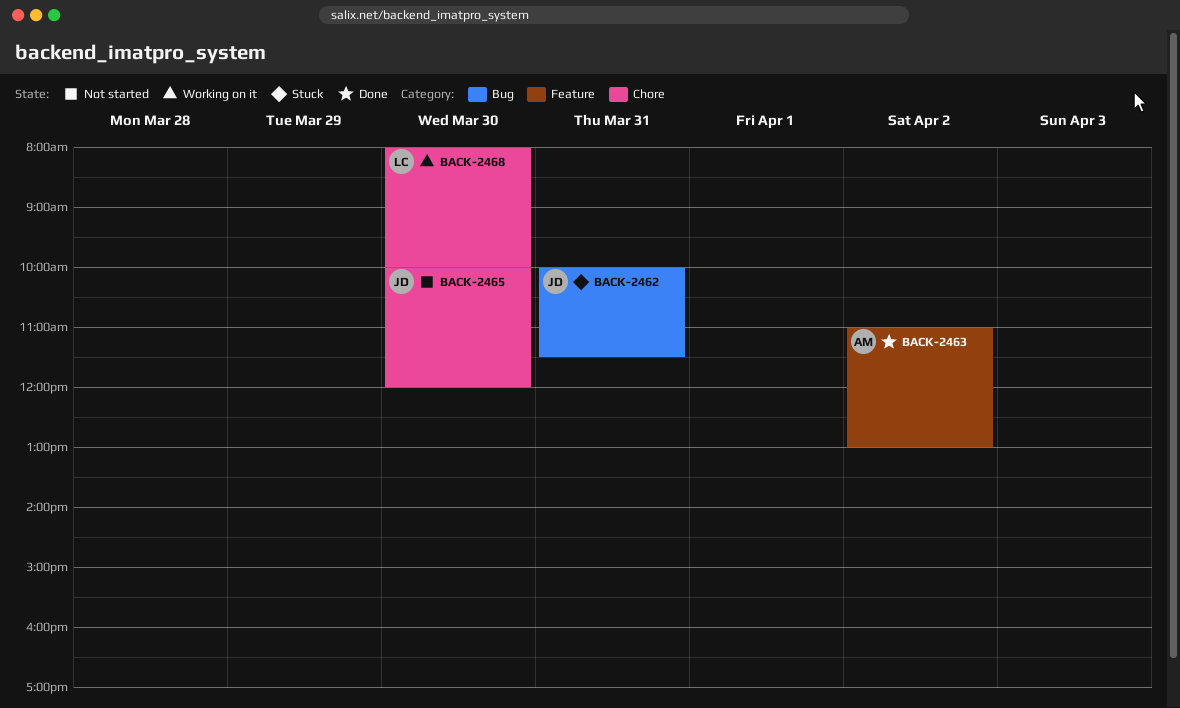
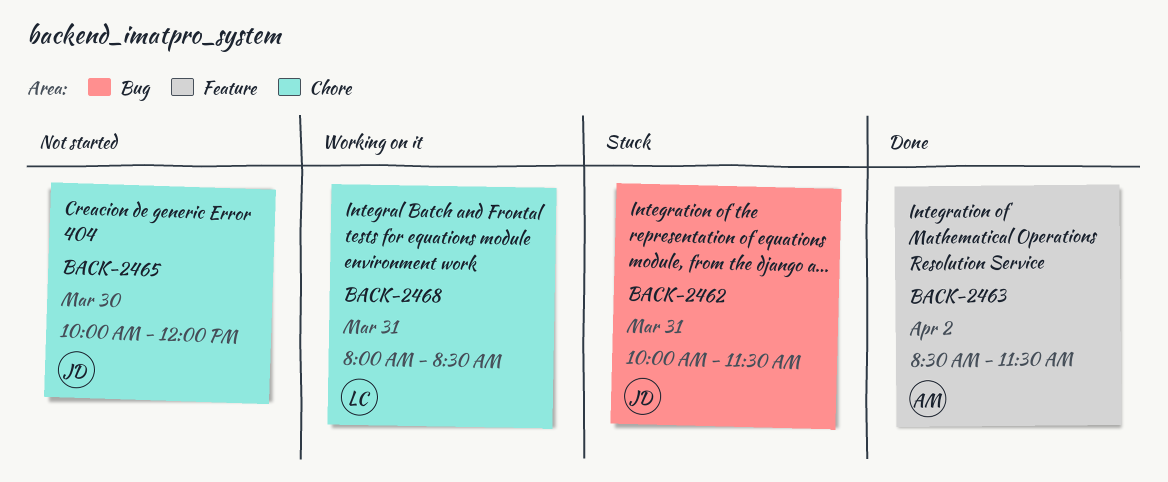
BACK-2463, begins: 11:00 -> 08:30
BACK-2463, ends: 13:00 -> 11:30
BACK-2468, day: Mar 30 -> Mar 31
BACK-2468, ends: 10:00 -> 08:30

